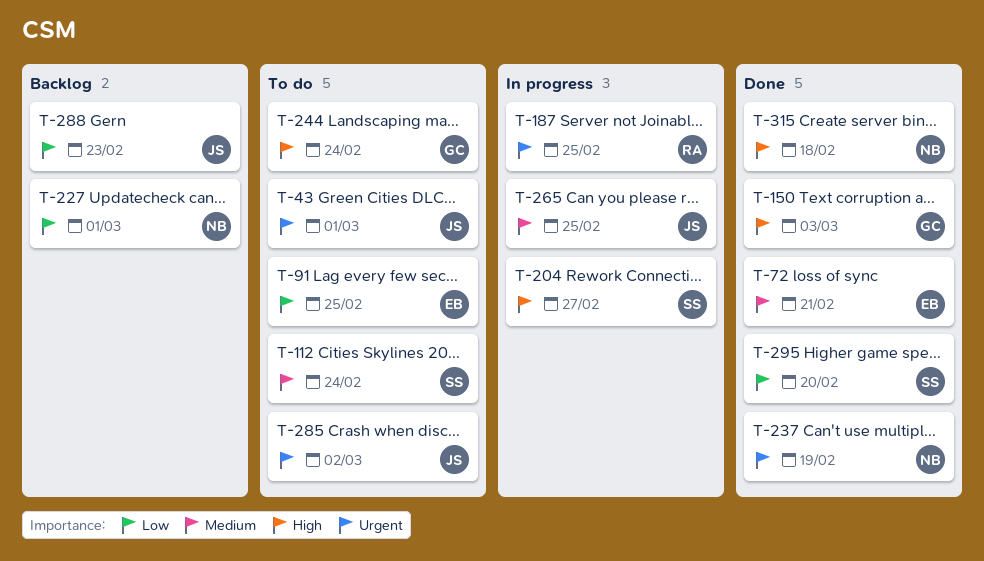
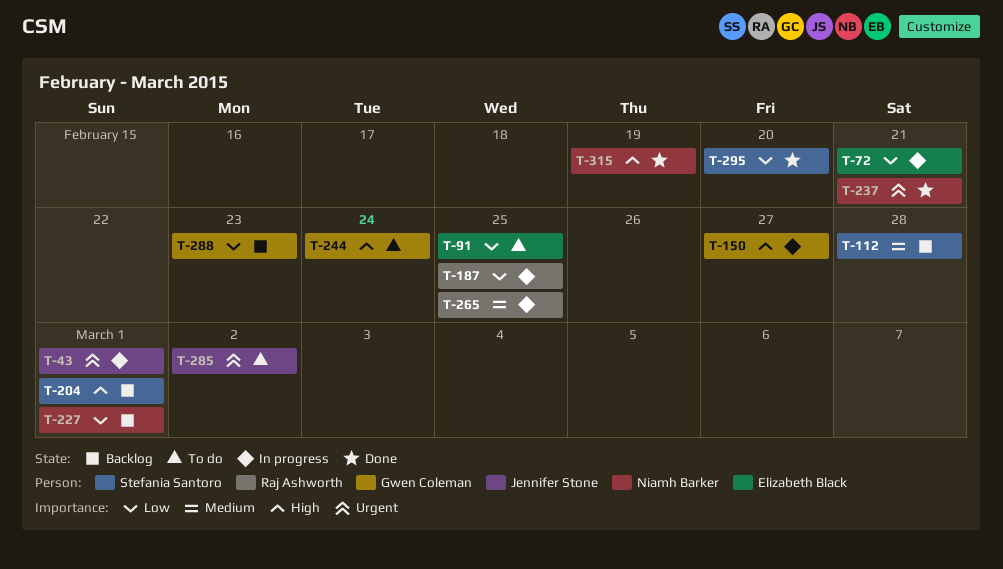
T-43, status: To do -> In progress
T-72, status: Done -> In progress
T-72, priority: Medium -> Low
T-112, status: To do -> Backlog
T-112, due: Feb 24 -> Feb 28
T-150, status: Done -> In progress
T-150, due: Mar 3 -> Feb 27
T-187, priority: Urgent -> Low
T-204, status: In progress -> Backlog
T-204, due: Feb 27 -> Mar 1
T-237, due: Feb 19 -> Feb 21
T-265, owner: Jennifer Stone -> Raj Ashworth
T-288, owner: Jennifer Stone -> Gwen Coleman
T-315, due: Feb 18 -> Feb 19

